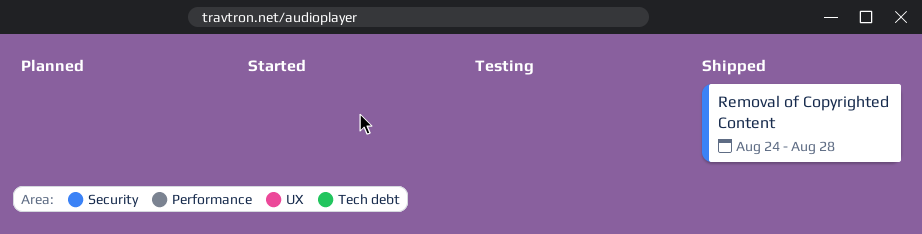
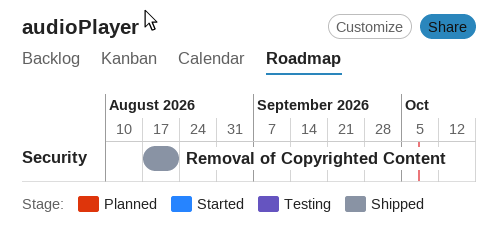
Removal of Copyrighted Content, start: Aug 24 -> Aug 17
Removal of Copyrighted Content, due: Aug 28 -> Aug 21

